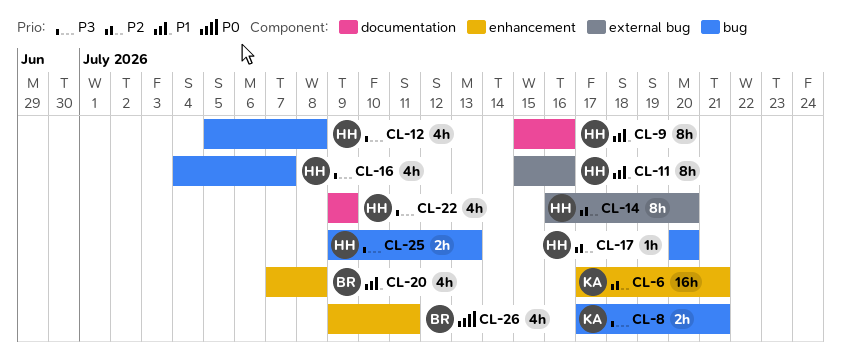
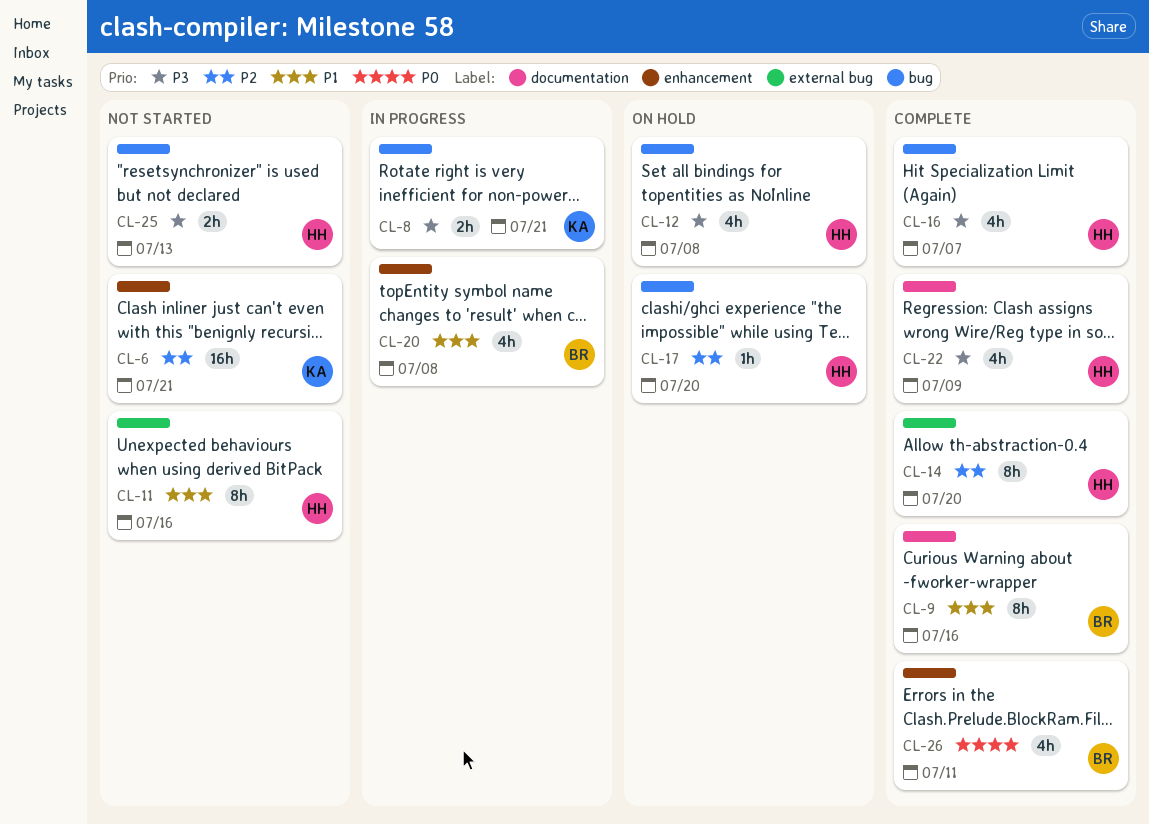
CL-9, owner: HH -> BR

